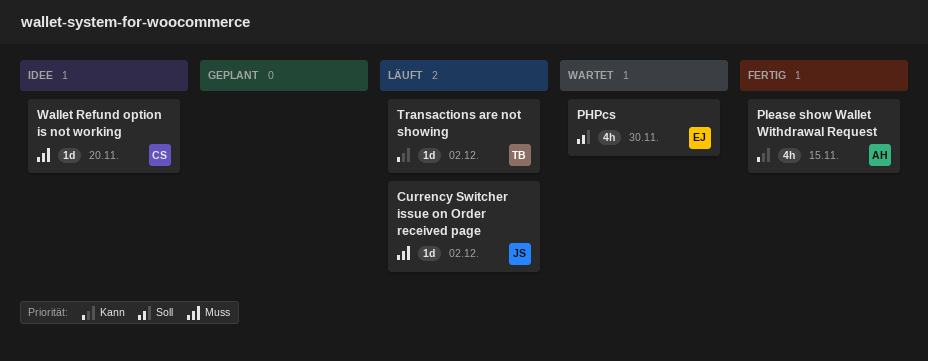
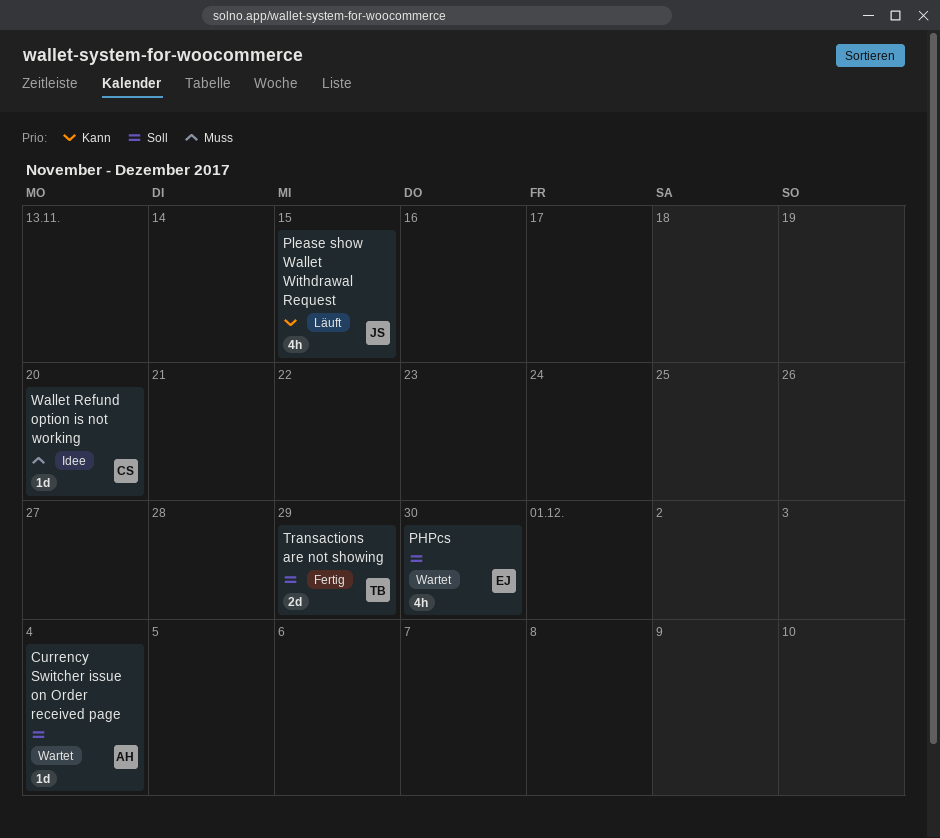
Currency Switcher issue on Order received page, status: Läuft -> Wartet
Currency Switcher issue on Order received page, owner: JS -> AH
Currency Switcher issue on Order received page, priority: Muss -> Soll
Currency Switcher issue on Order received page, due: Dec 2 -> Dec 4
Please show Wallet Withdrawal Request, status: Fertig -> Läuft
Please show Wallet Withdrawal Request, owner: AH -> JS
Transactions are not showing, status: Läuft -> Fertig
Transactions are not showing, priority: Kann -> Soll
Transactions are not showing, estimate: 1d -> 2d
Transactions are not showing, due: Dec 2 -> Nov 29

